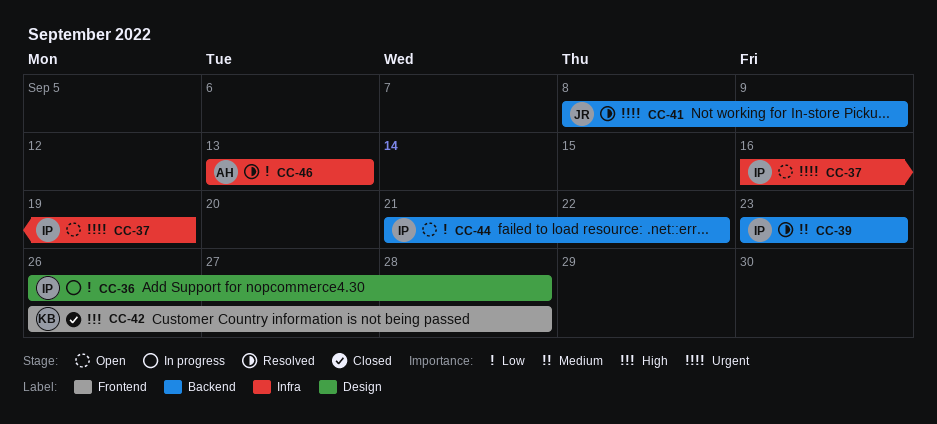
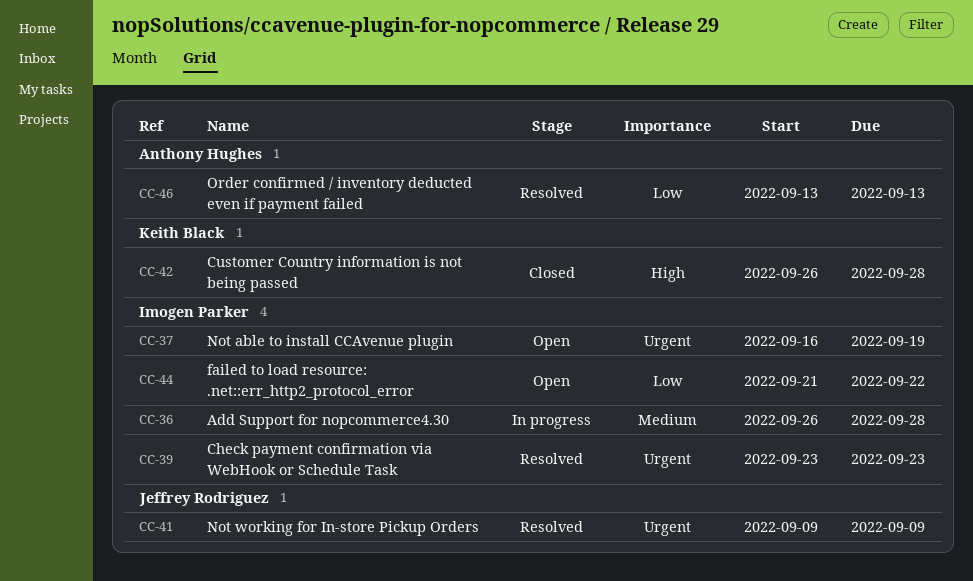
CC-36, priority: Low -> Medium
CC-39, priority: Medium -> Urgent
CC-41, start: Sep 8 -> Sep 9

